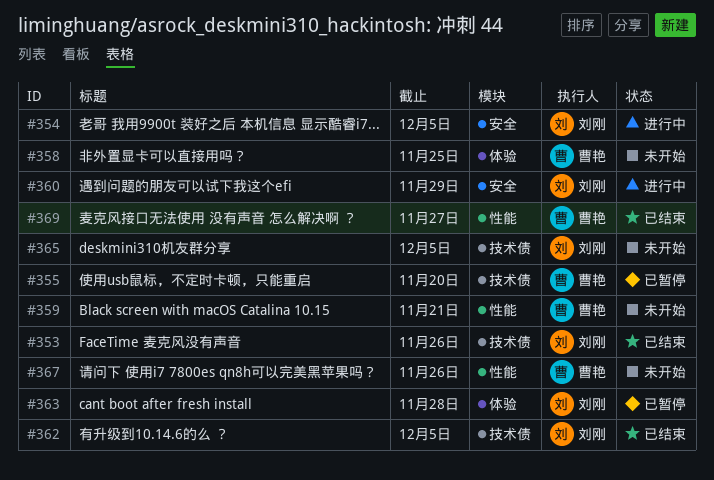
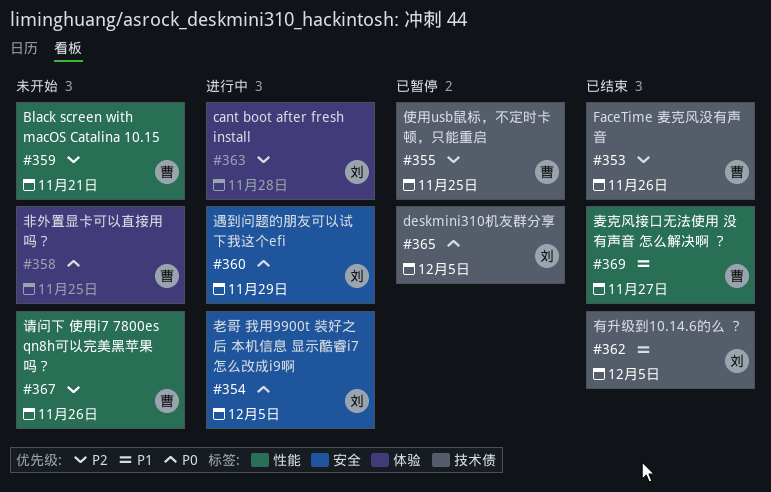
#353, owner: 刘刚 -> 曹艳
#355, due: Nov 20 -> Nov 25
#363, status: 已暂停 -> 进行中
#365, status: 未开始 -> 已暂停

